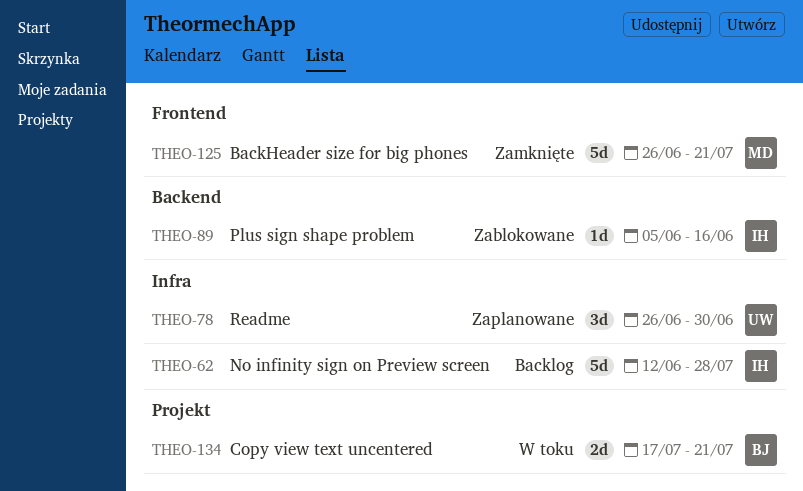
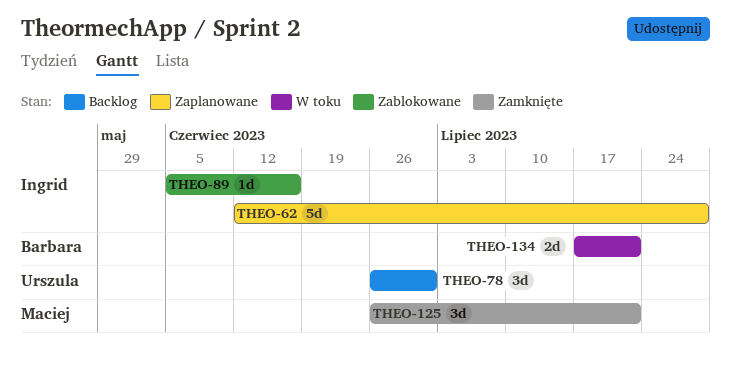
THEO-62, status: Backlog -> Zaplanowane
THEO-78, status: Zaplanowane -> Backlog
THEO-125, estimate: 5d -> 3d

